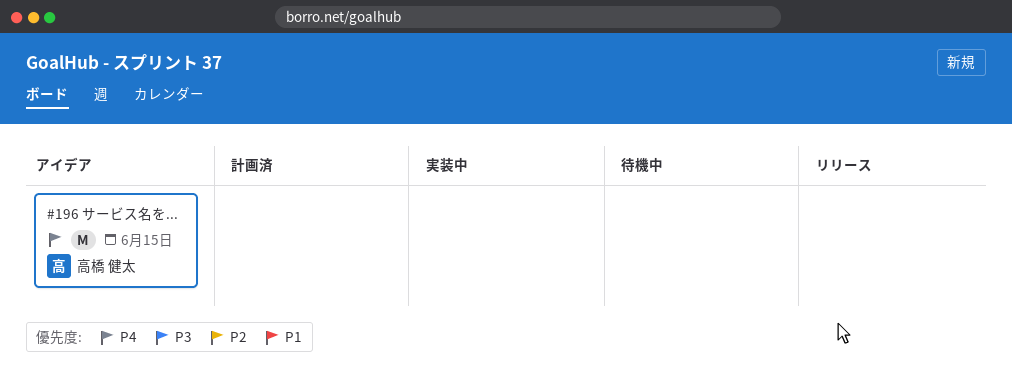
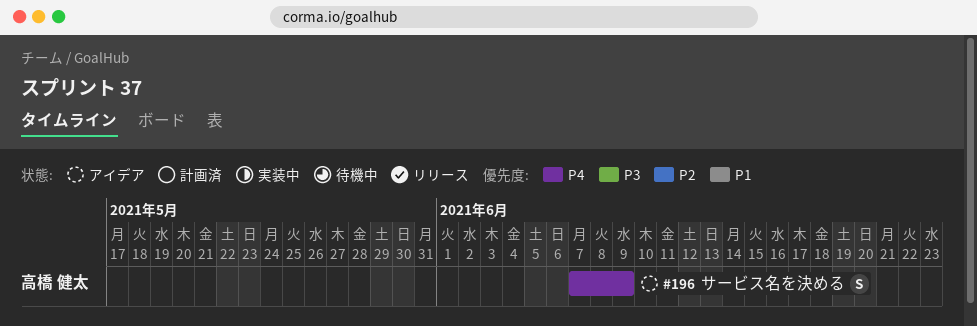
#196, estimate: M -> S
#196, due: Jun 15 -> Jun 9

